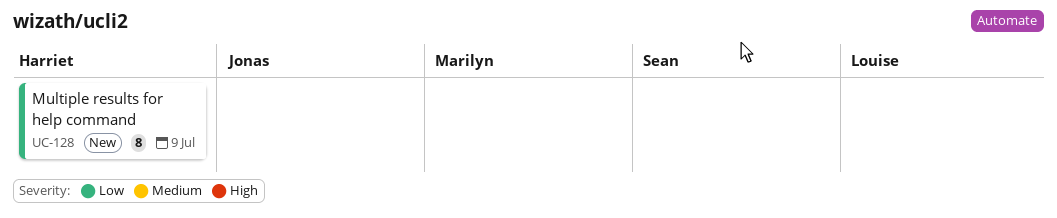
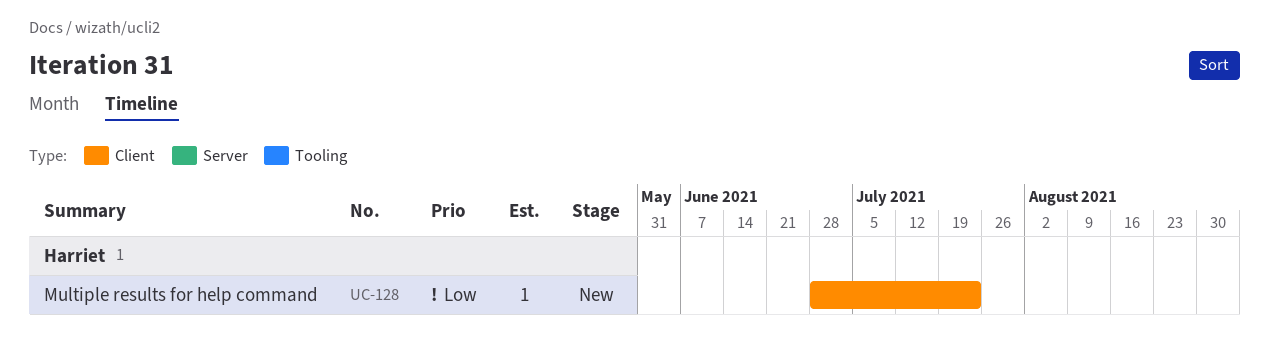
UC-128, estimate: 8 -> 1
UC-128, due: Jul 9 -> Jul 23

